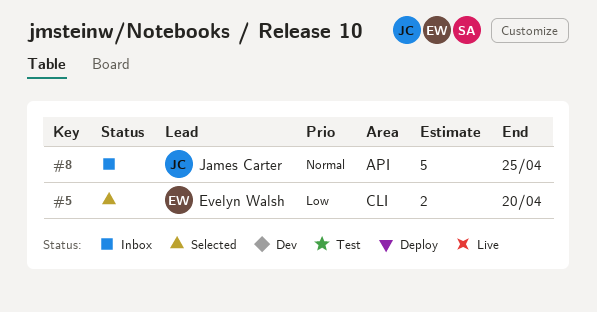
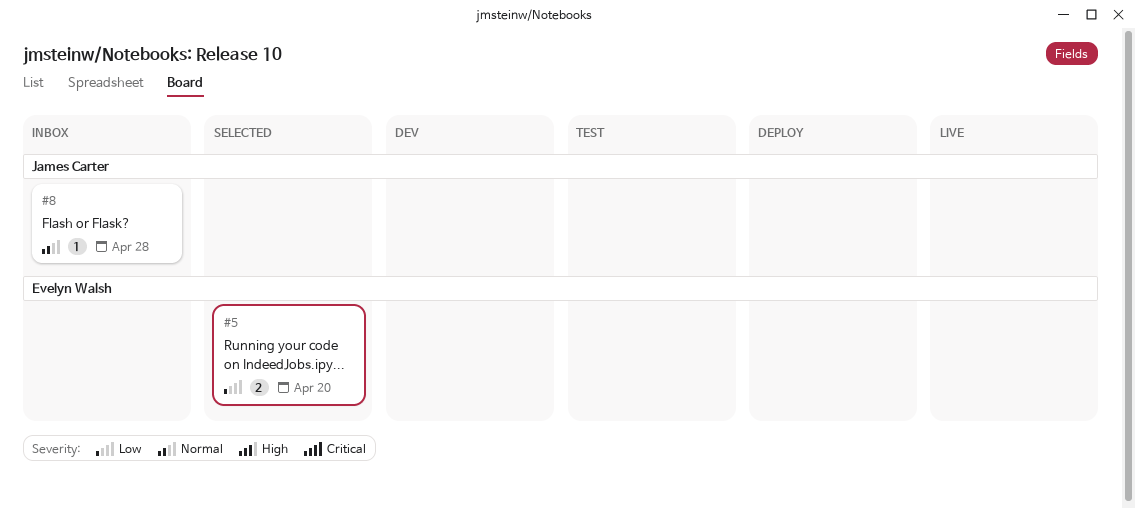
#8, estimate: 5 -> 1
#8, due: Apr 25 -> Apr 28

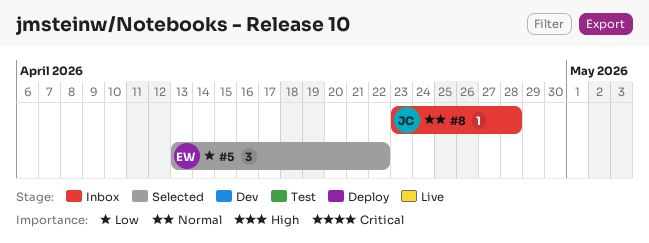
#5, estimate: 2 -> 3
#5, due: Apr 20 -> Apr 22

